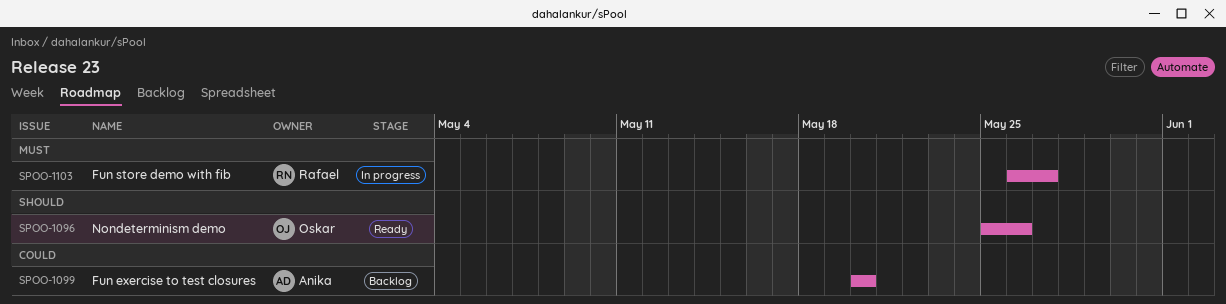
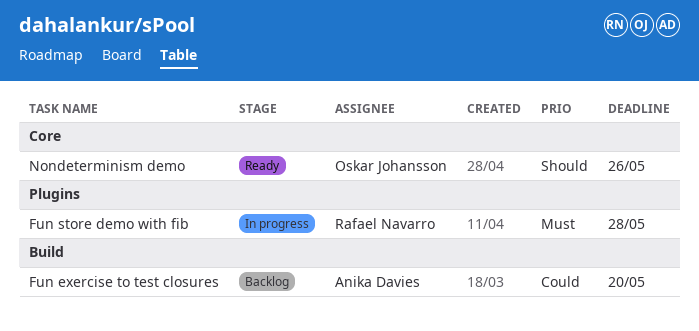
Fun store demo with fib, due: May 27 -> May 28

